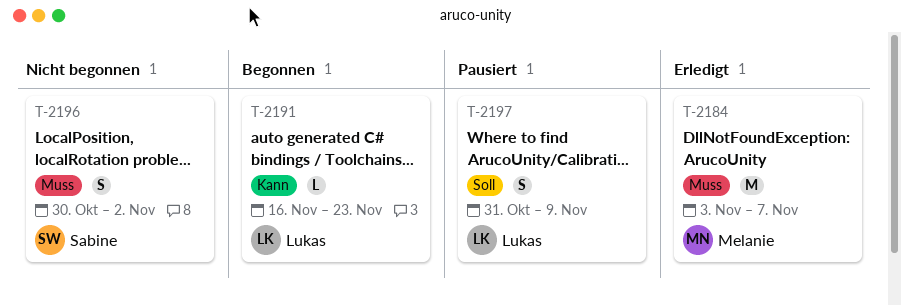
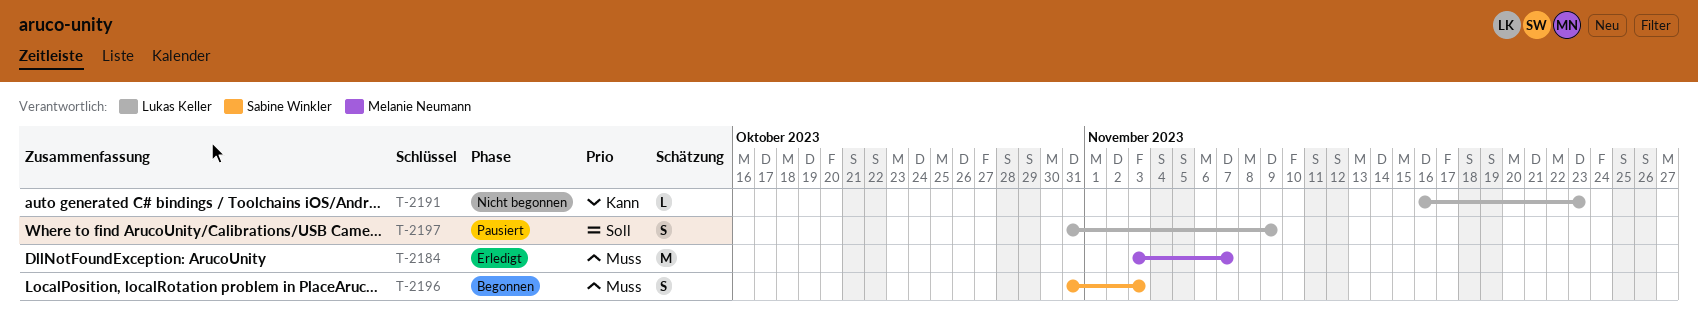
T-2191, status: Begonnen -> Nicht begonnen
T-2196, status: Nicht begonnen -> Begonnen
T-2196, start: Oct 30 -> Oct 31
T-2196, due: Nov 2 -> Nov 3

